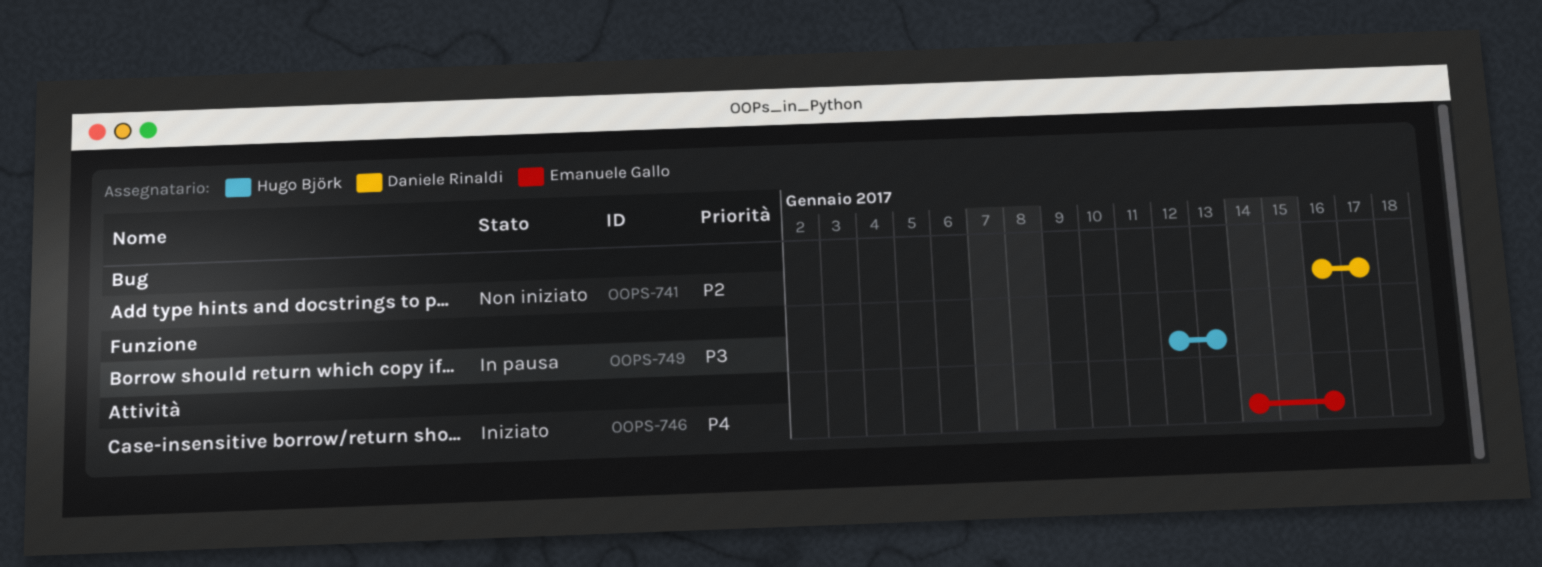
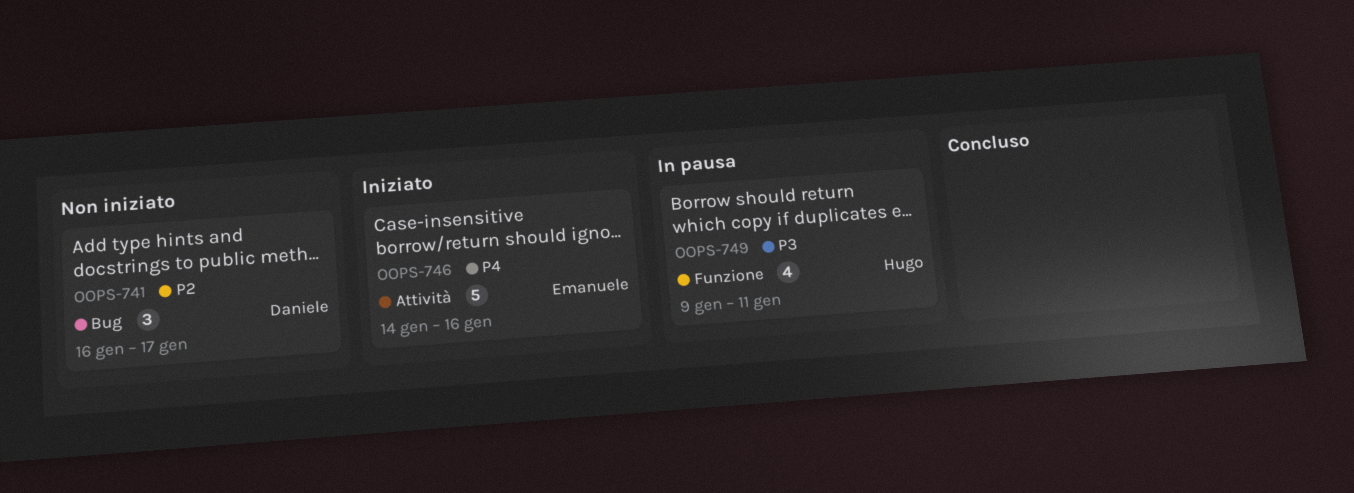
OOPS-749, start: Jan 12 -> Jan 9
OOPS-749, due: Jan 13 -> Jan 11

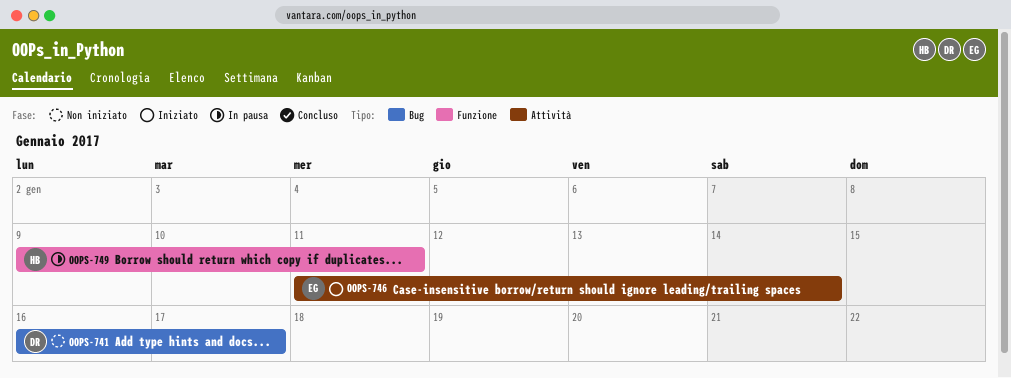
OOPS-746, start: Jan 14 -> Jan 11
OOPS-746, due: Jan 16 -> Jan 14

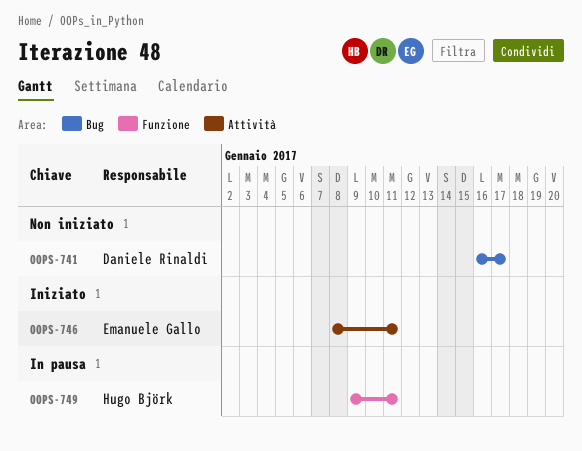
OOPS-746, start: Jan 11 -> Jan 8
OOPS-746, due: Jan 14 -> Jan 11

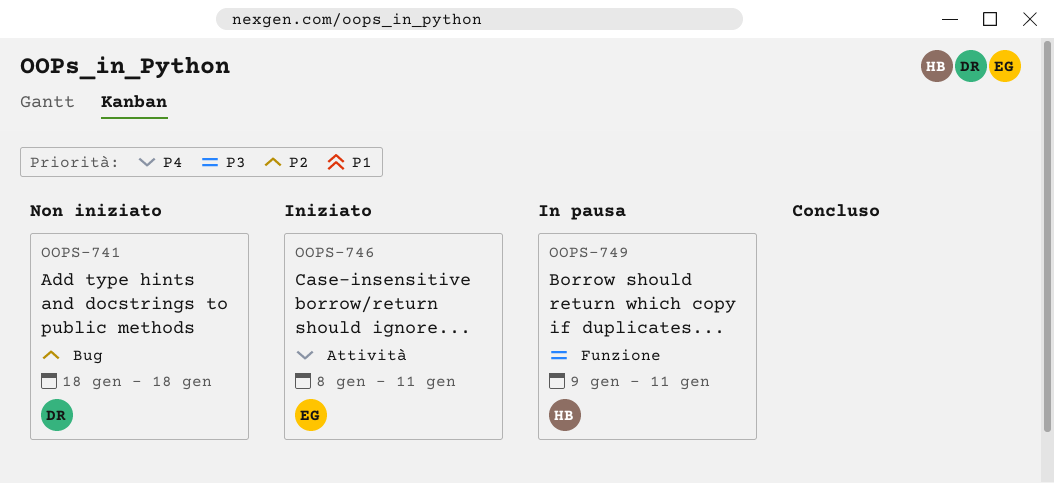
OOPS-741, start: Jan 16 -> Jan 18
OOPS-741, due: Jan 17 -> Jan 18

